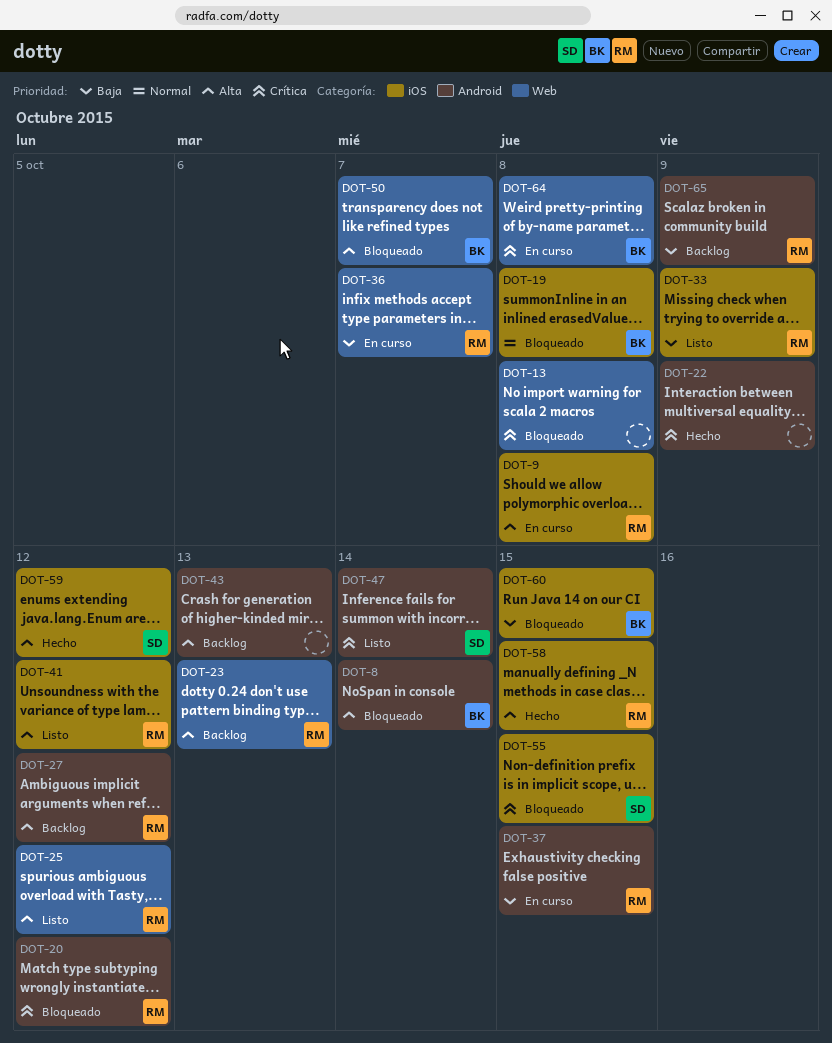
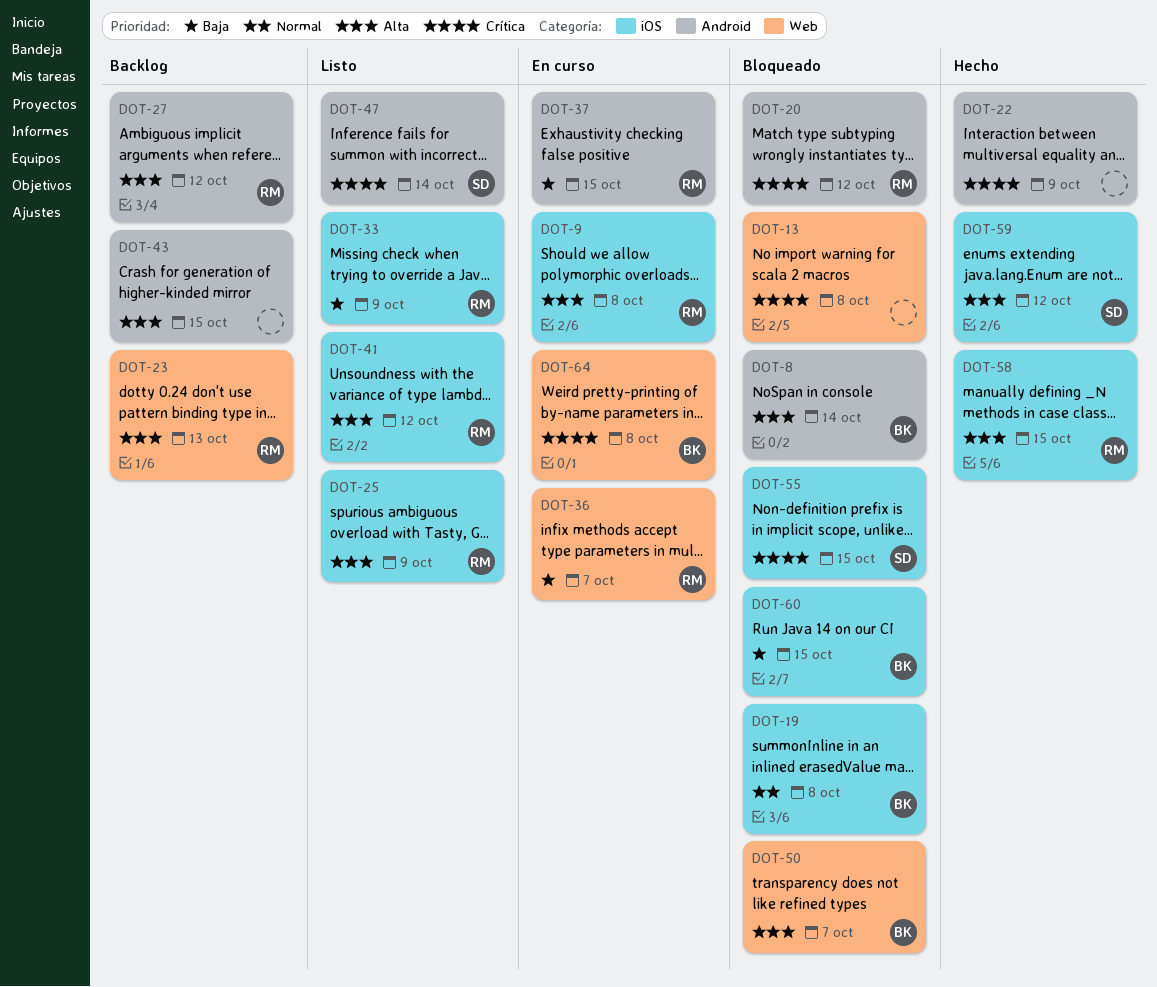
DOT-25, label: Web -> iOS
DOT-25, due: Oct 12 -> Oct 9
DOT-43, due: Oct 13 -> Oct 15
DOT-65: present -> none

